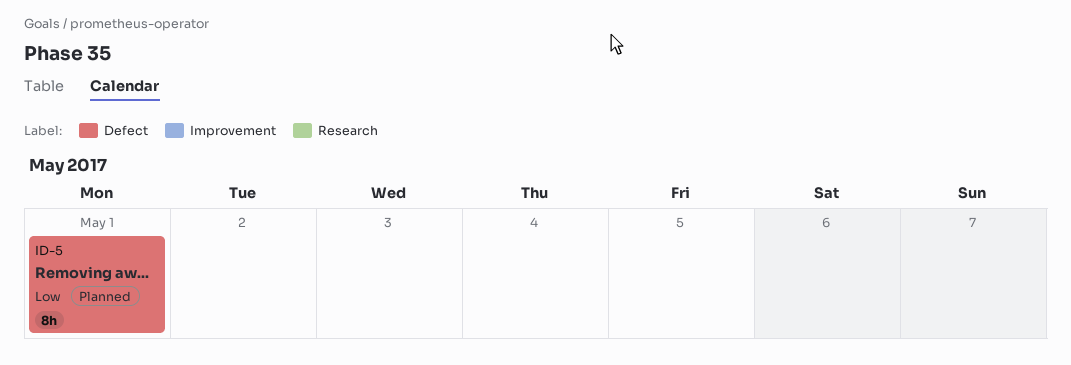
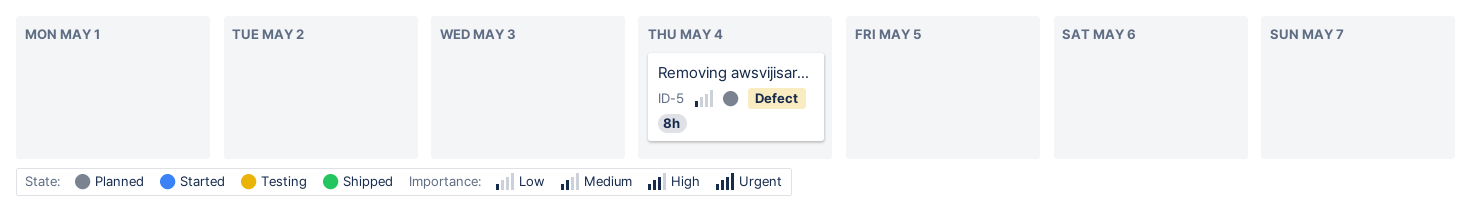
ID-5, due: May 1 -> May 4

